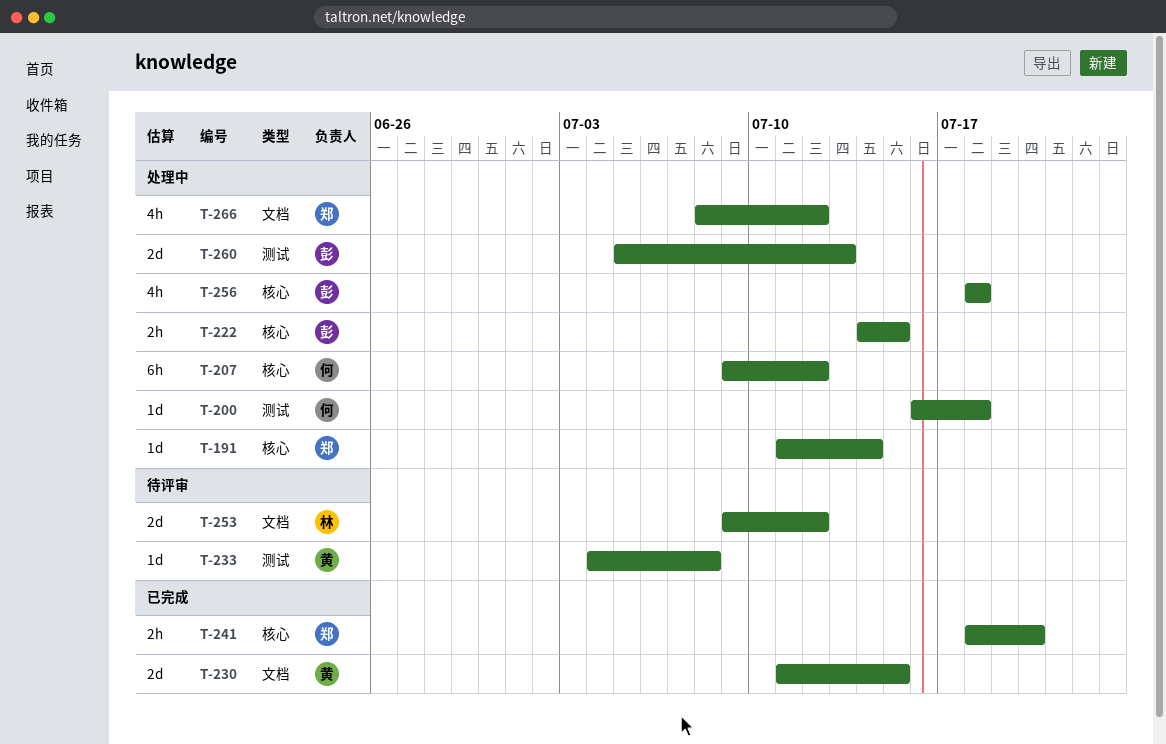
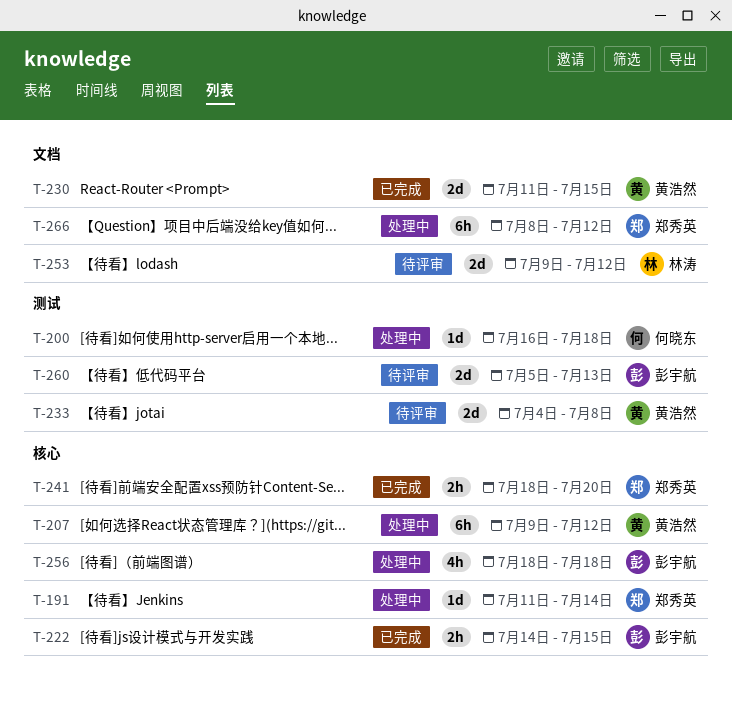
T-207, owner: 何晓东 -> 黄浩然
T-222, status: 处理中 -> 已完成
T-233, estimate: 1d -> 2d
T-260, status: 处理中 -> 待评审
T-266, estimate: 4h -> 6h

